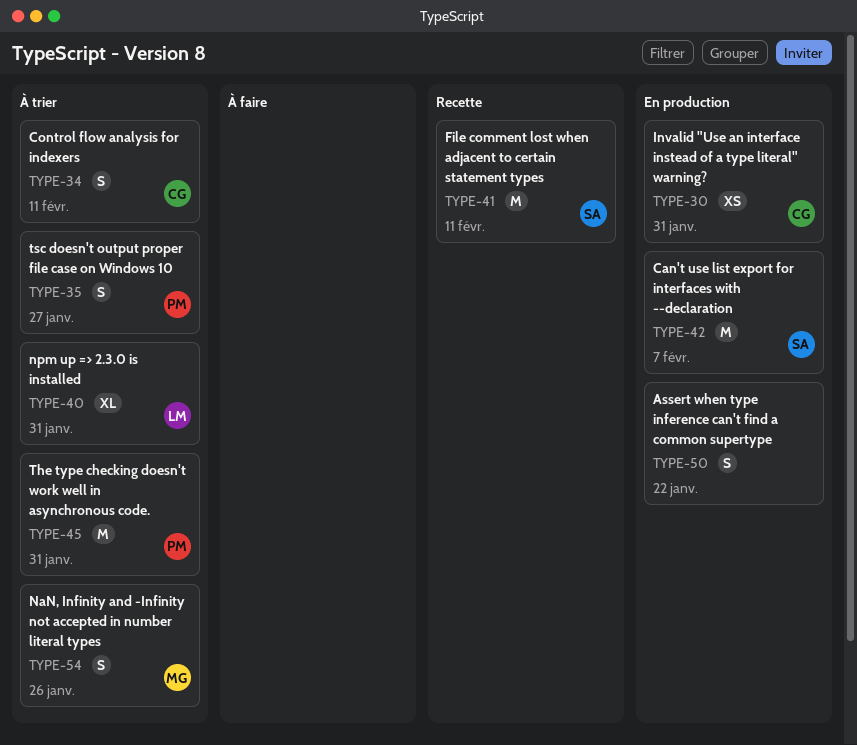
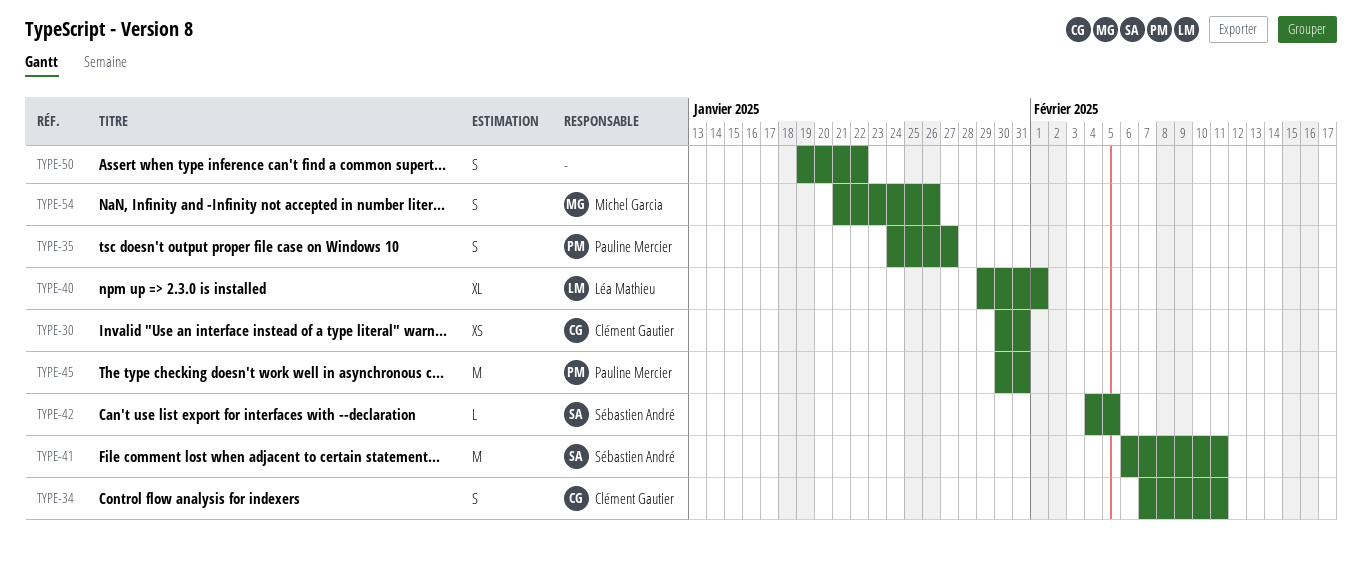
TYPE-40, due: Jan 31 -> Feb 1
TYPE-42, estimate: M -> L
TYPE-42, due: Feb 7 -> Feb 5

